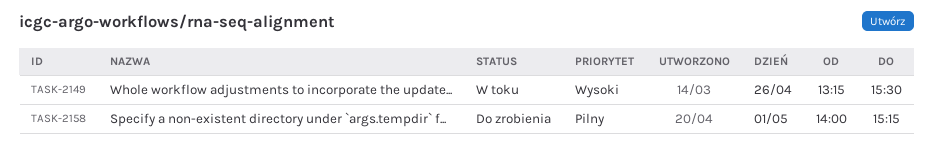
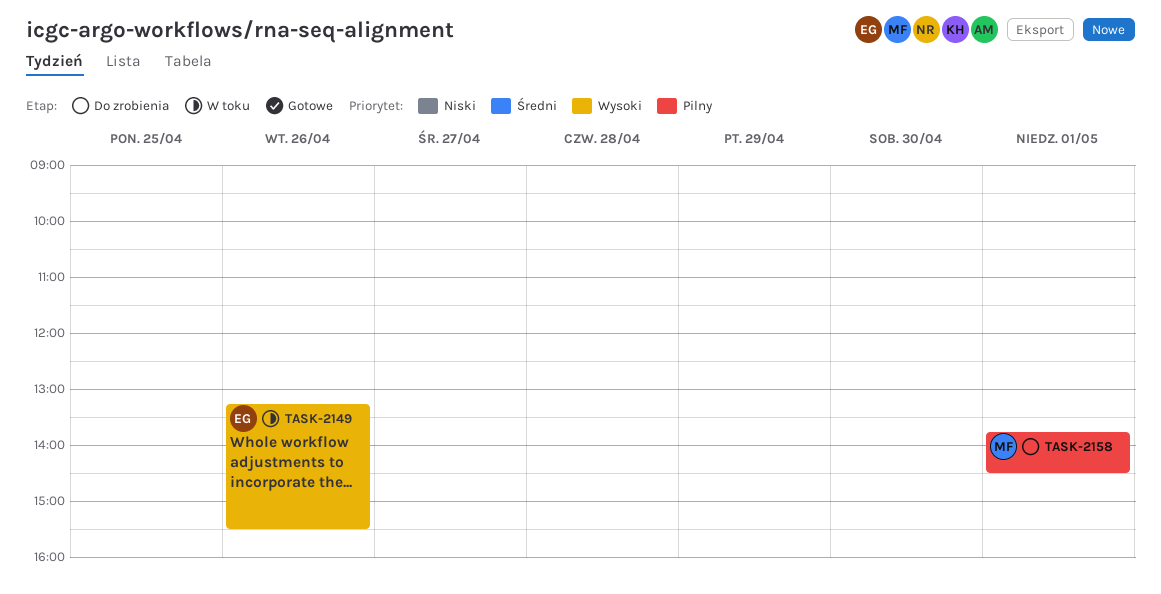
TASK-2158, begins: 14:00 -> 13:45
TASK-2158, ends: 15:15 -> 14:30

